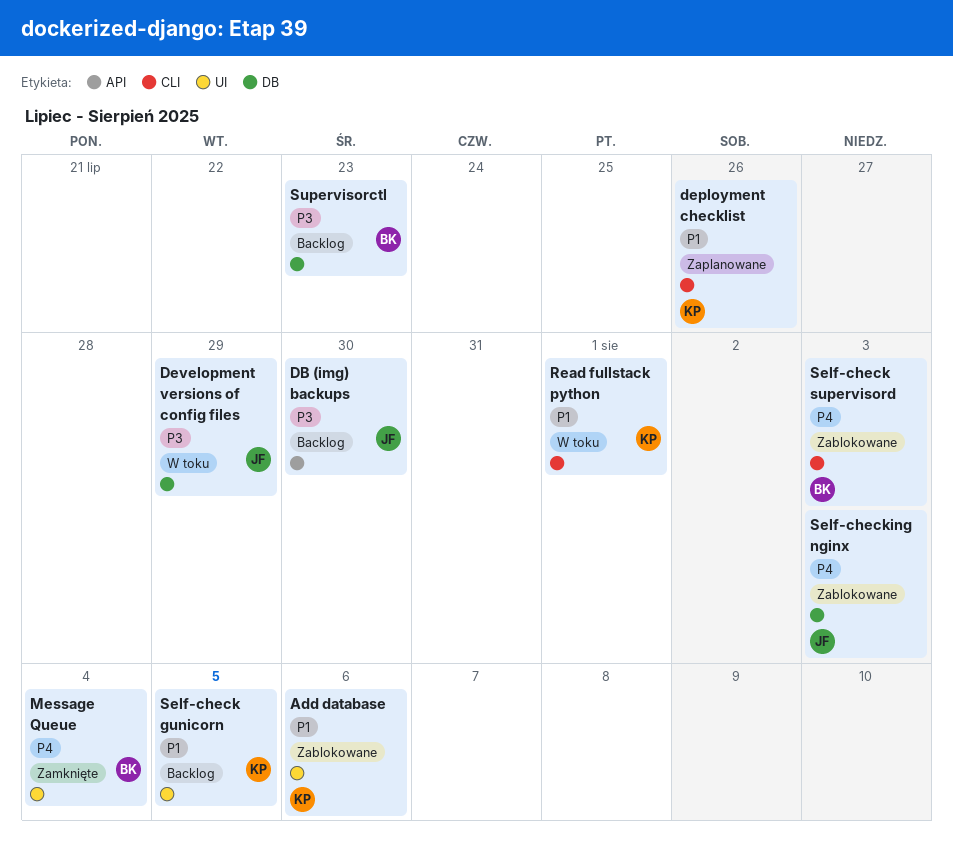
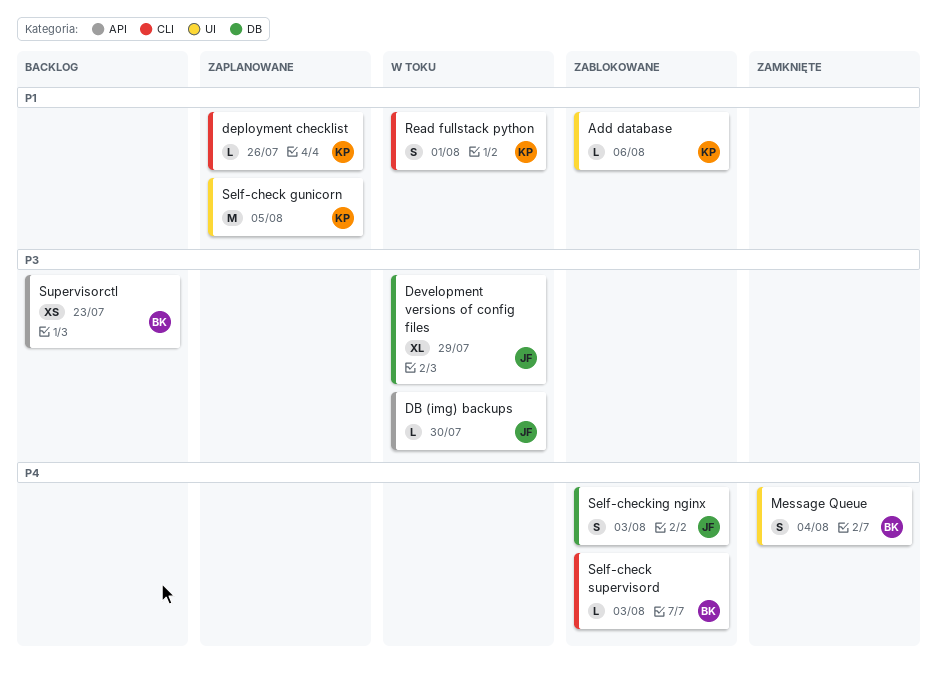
DB (img) backups, status: Backlog -> W toku
Self-check gunicorn, status: Backlog -> Zaplanowane
Supervisorctl, label: DB -> API

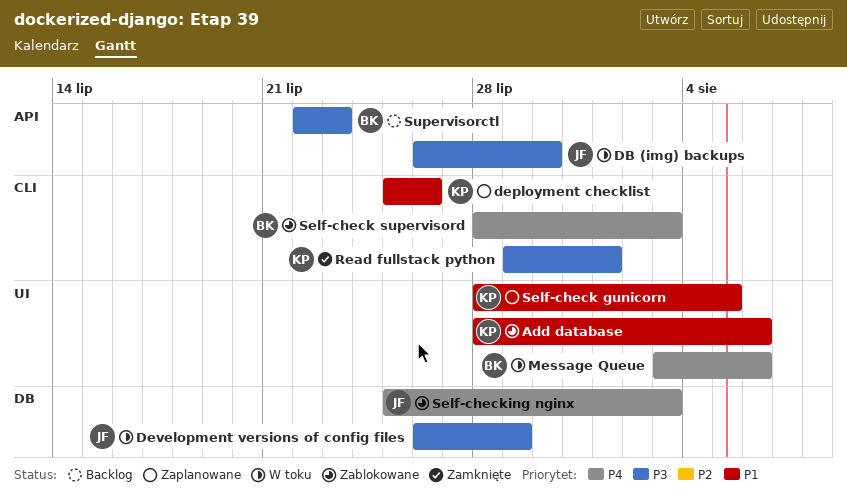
Message Queue, status: Zamknięte -> W toku
Message Queue, due: Aug 4 -> Aug 6
Read fullstack python, status: W toku -> Zamknięte
Read fullstack python, priority: P1 -> P3

